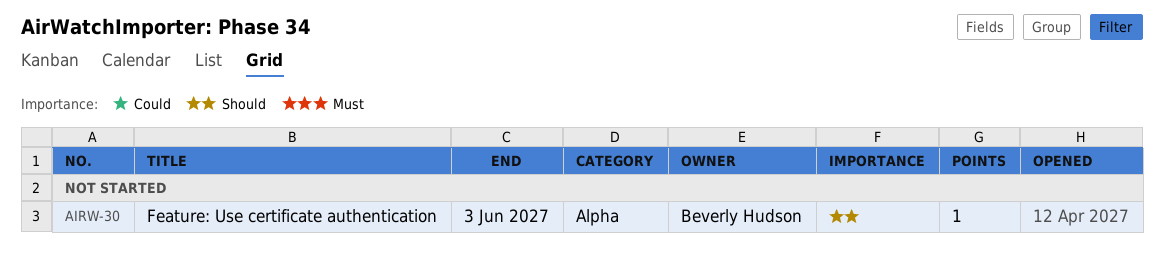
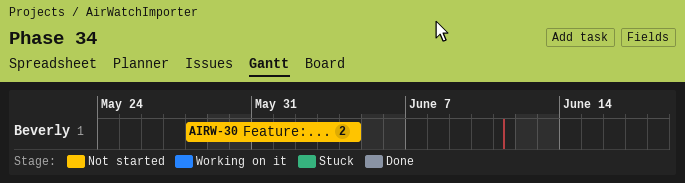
AIRW-30, estimate: 1 -> 2
AIRW-30, due: Jun 3 -> Jun 4

